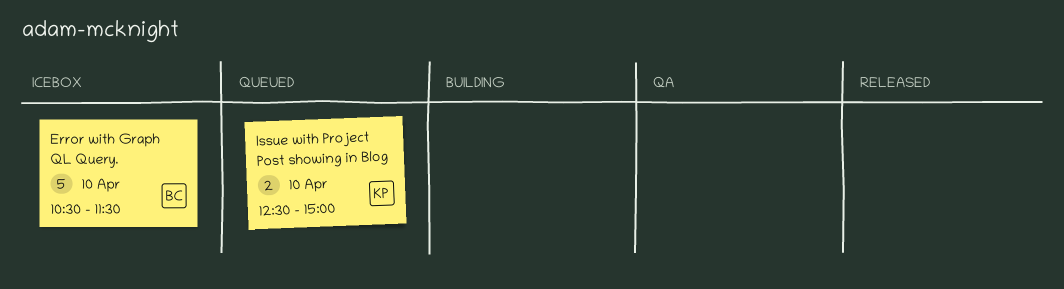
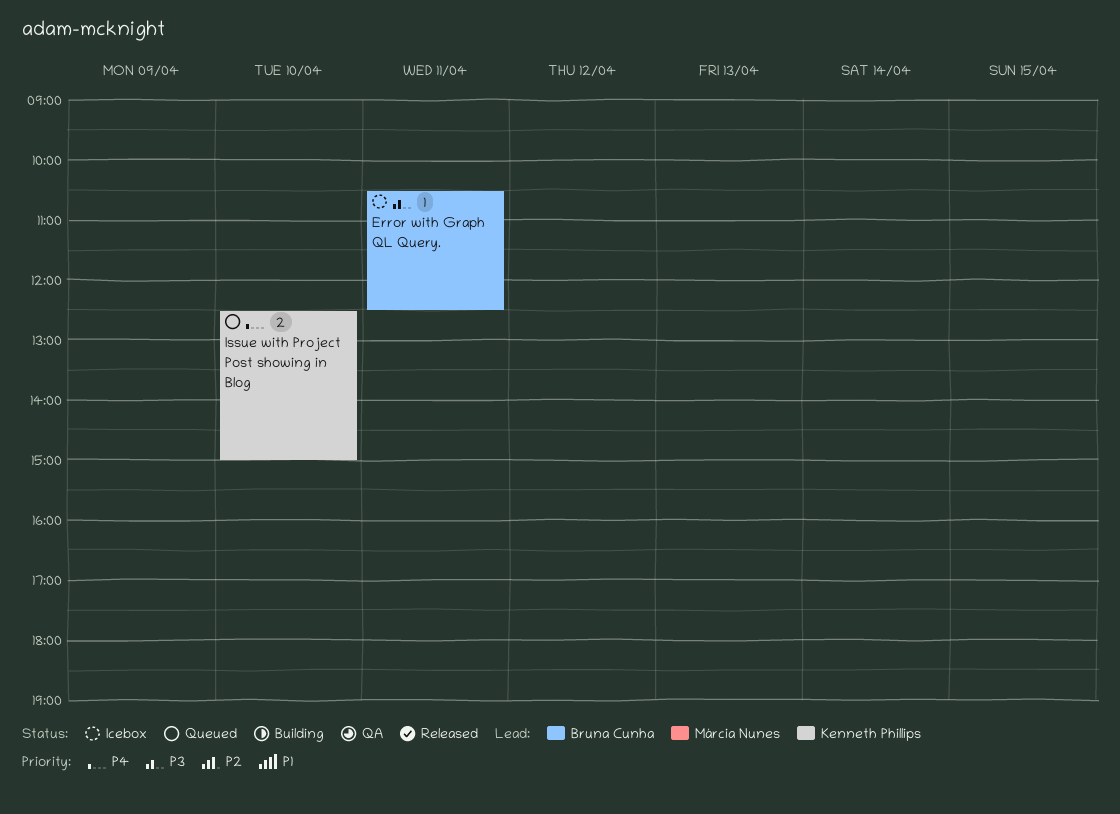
Error with Graph QL Query., estimate: 5 -> 1
Error with Graph QL Query., day: Apr 10 -> Apr 11
Error with Graph QL Query., ends: 11:30 -> 12:30

